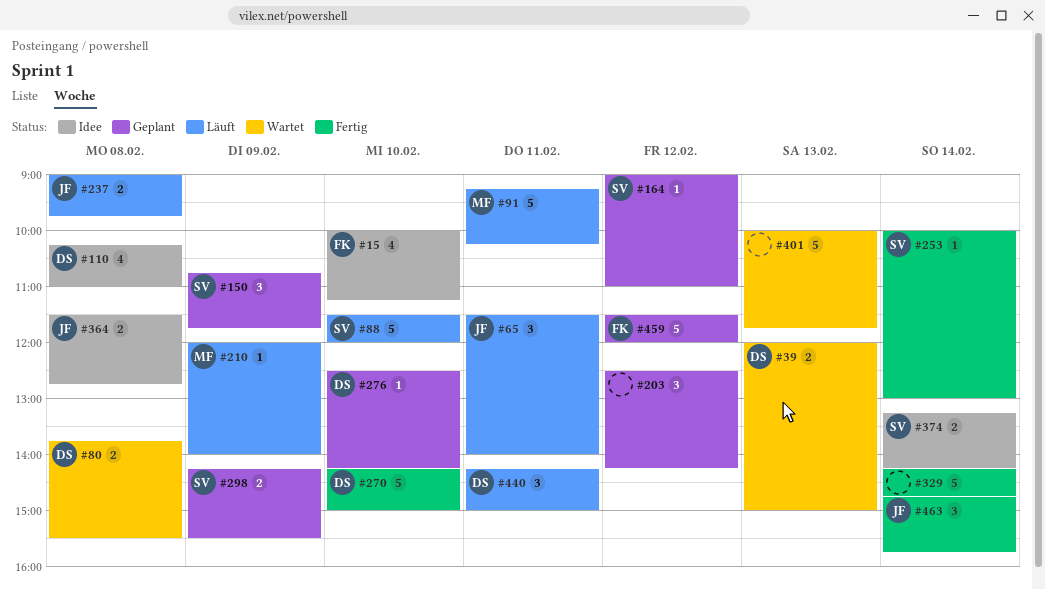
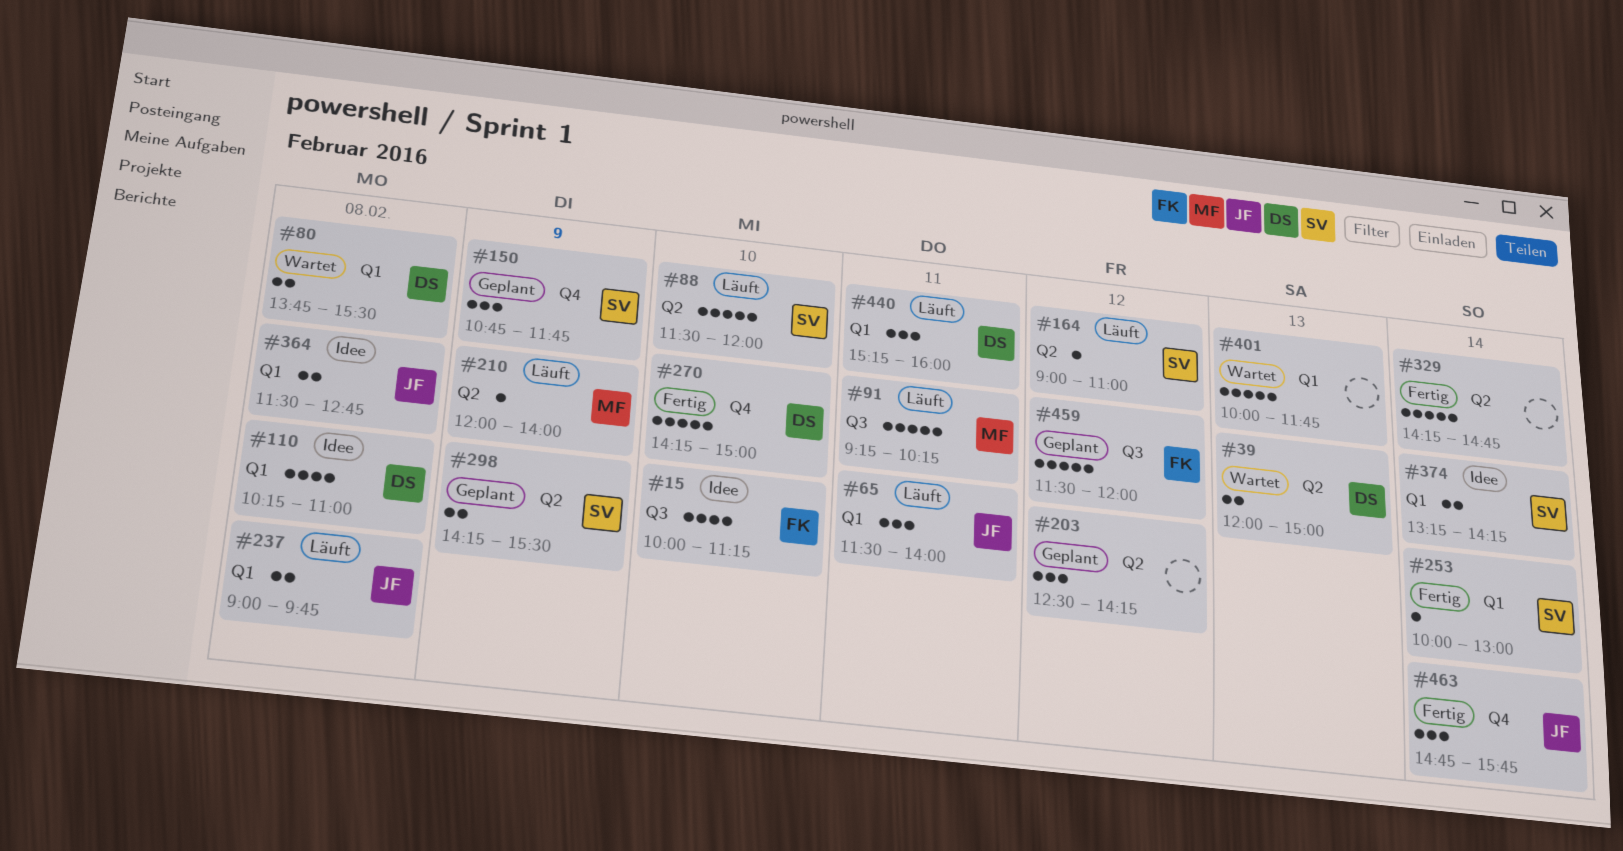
#164, status: Geplant -> Läuft
#276: present -> none
#440, begins: 14:15 -> 15:15
#440, ends: 15:00 -> 16:00

